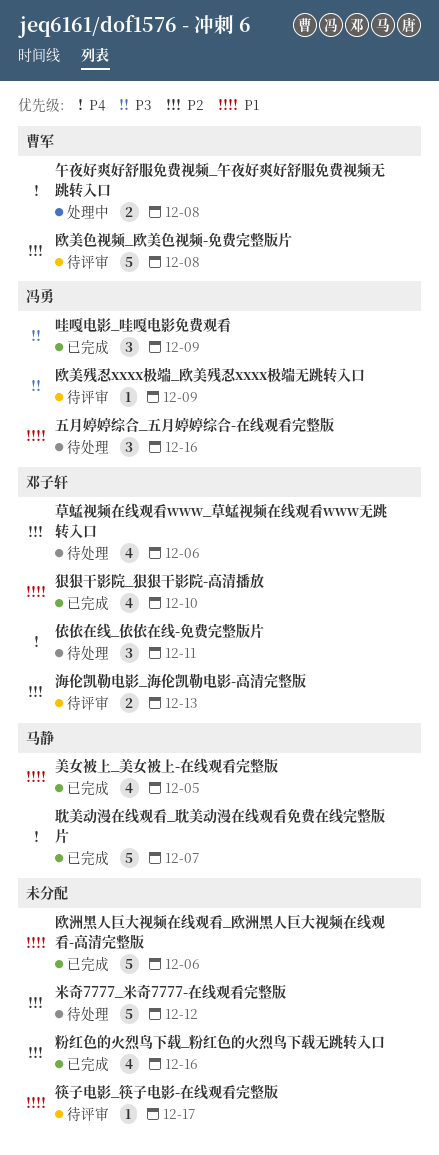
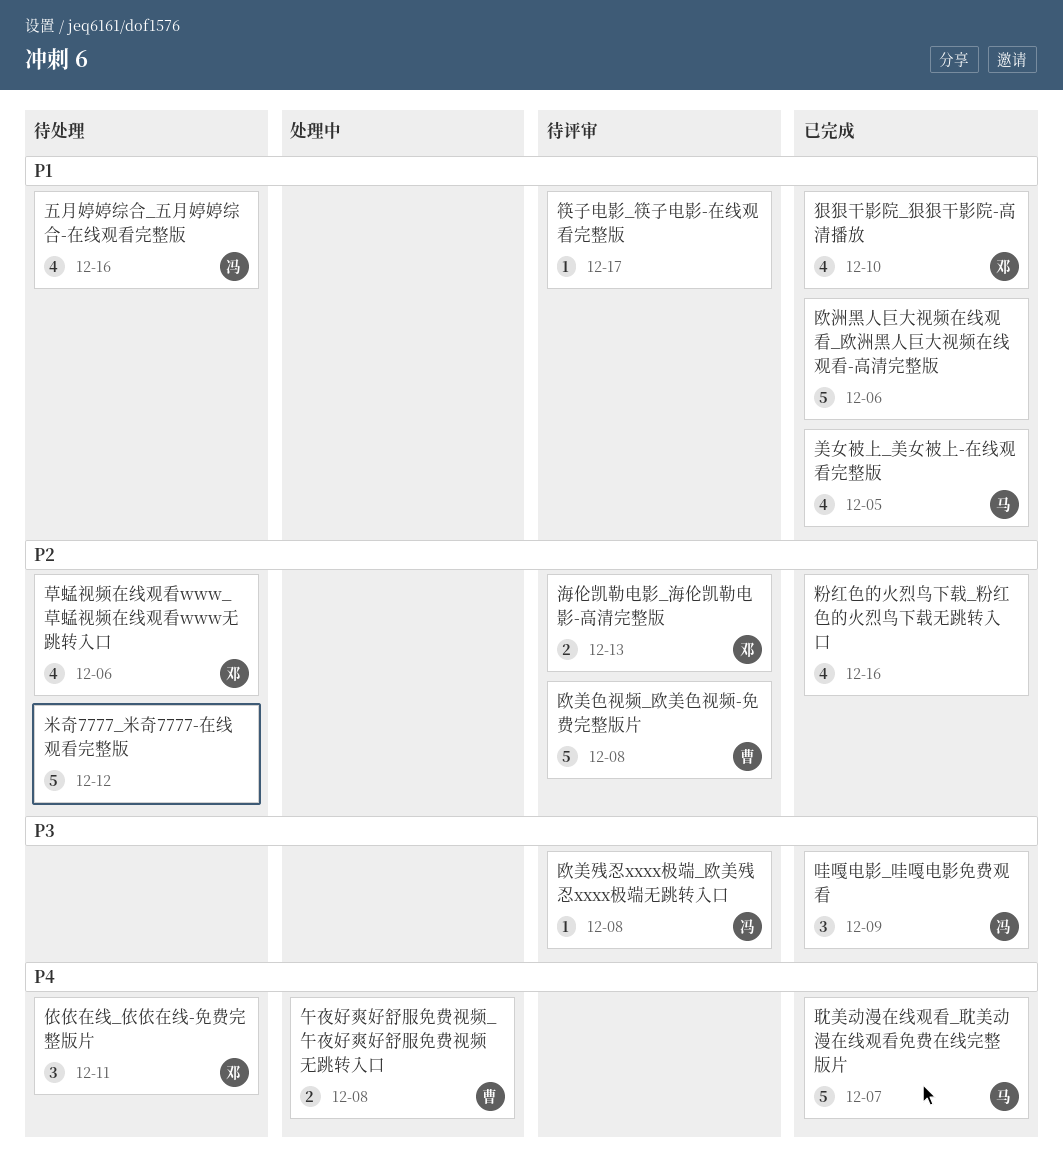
五月婷婷综合_五月婷婷综合-在线观看完整版, estimate: 3 -> 4
欧美残忍xxxx极端_欧美残忍xxxx极端无跳转入口, due: Dec 9 -> Dec 8

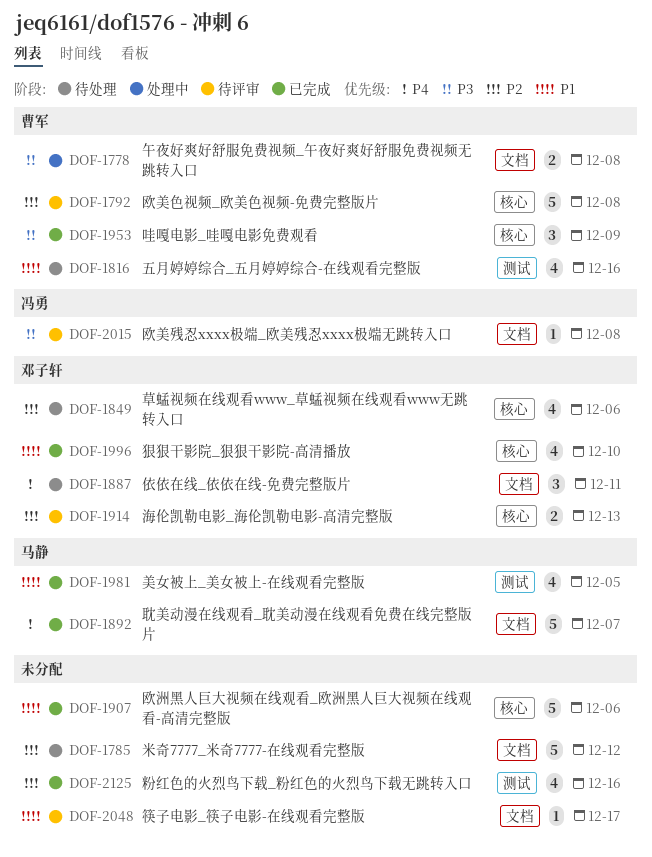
五月婷婷综合_五月婷婷综合-在线观看完整版, owner: 冯勇 -> 曹军
午夜好爽好舒服免费视频_午夜好爽好舒服免费视频无跳转入口, priority: P4 -> P3
哇嘎电影_哇嘎电影免费观看, owner: 冯勇 -> 曹军

